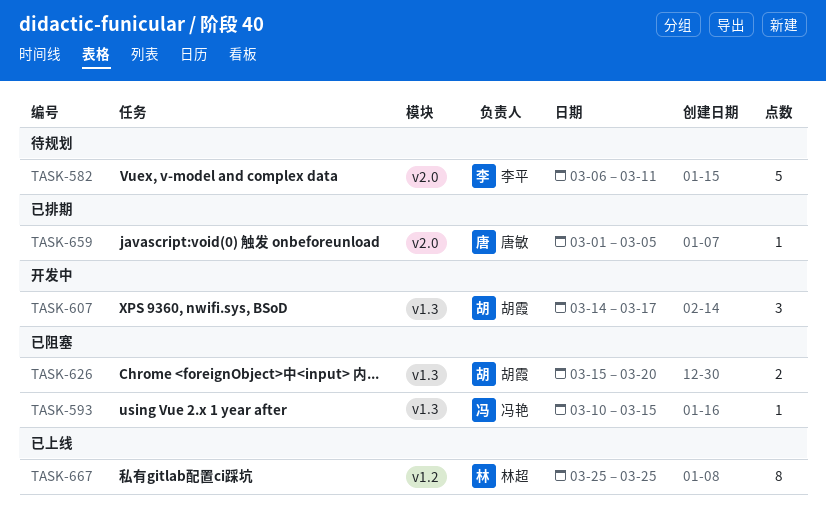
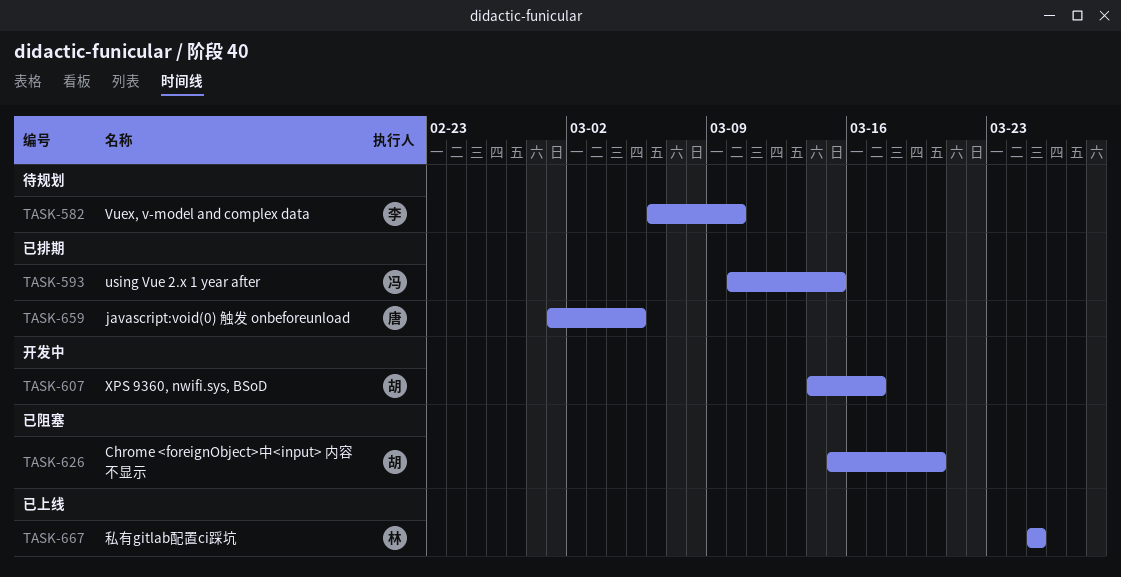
TASK-582, due: Mar 11 -> Mar 10
TASK-593, status: 已阻塞 -> 已排期

